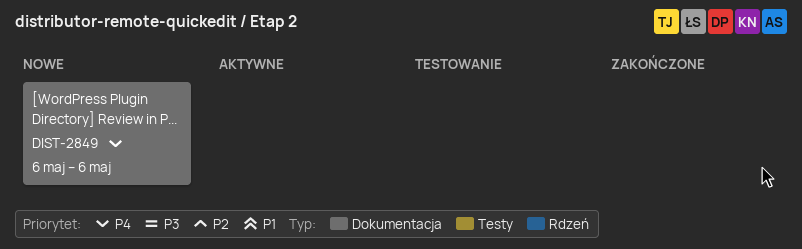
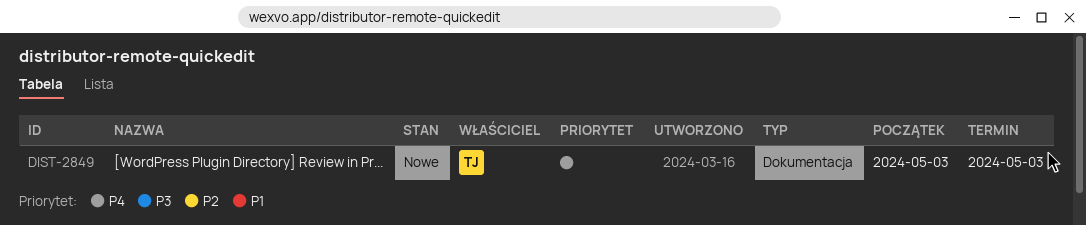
DIST-2849, start: May 6 -> May 3
DIST-2849, due: May 6 -> May 3

